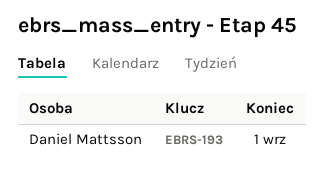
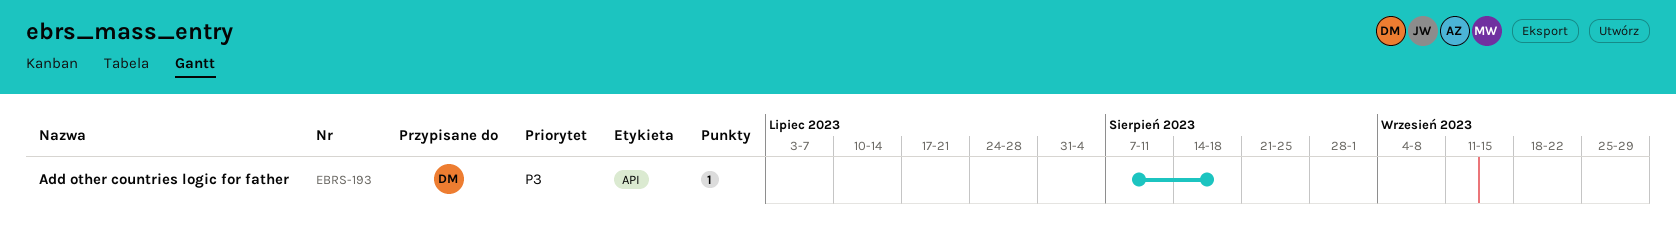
EBRS-193, due: Sep 1 -> Aug 18

